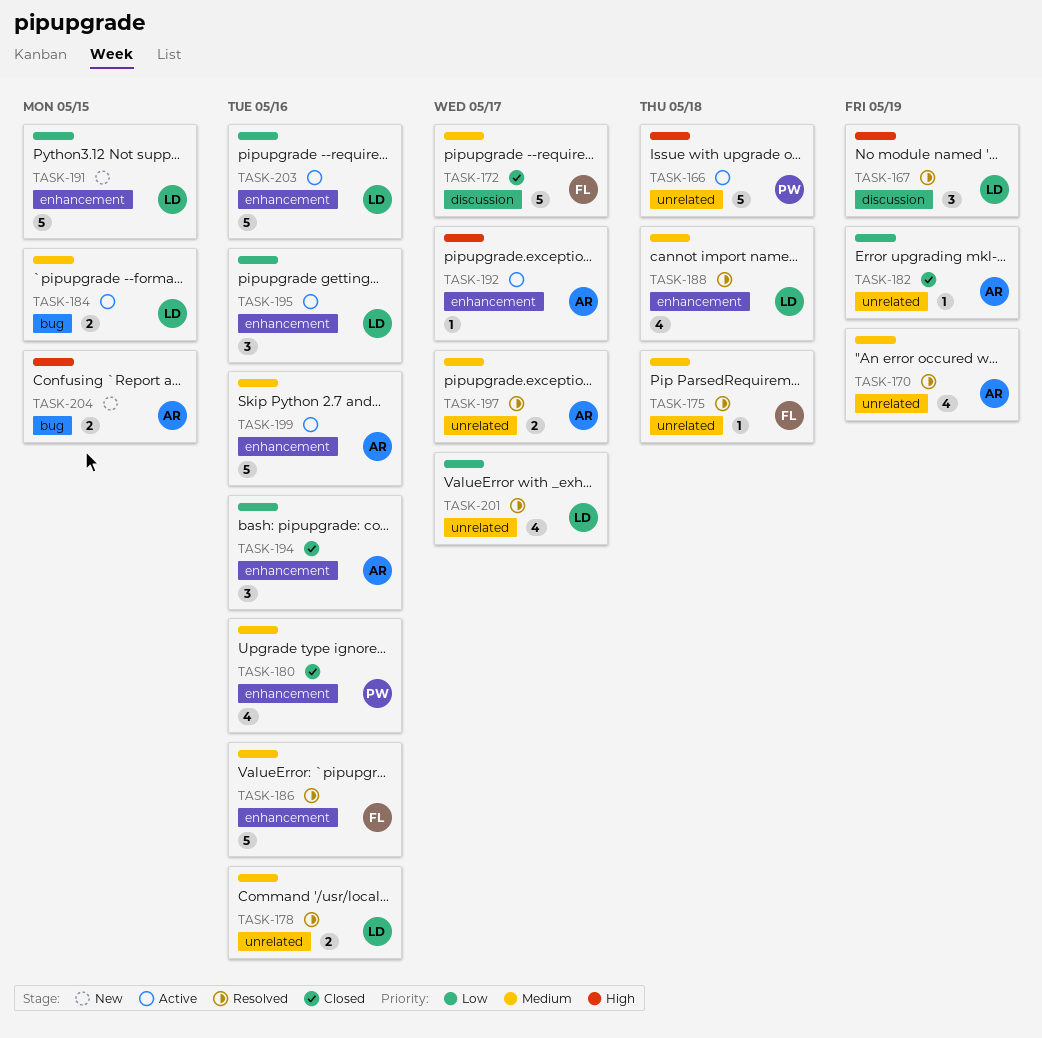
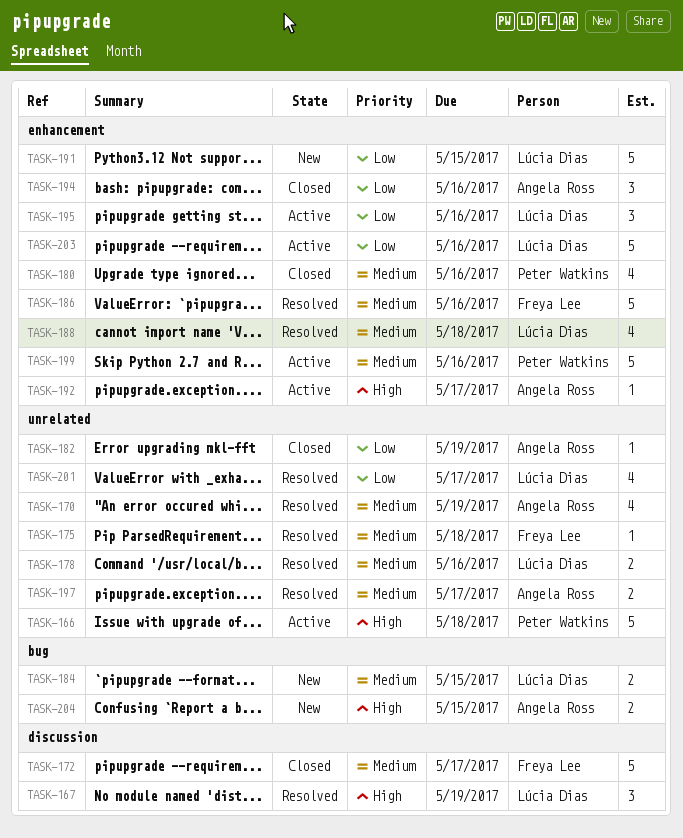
TASK-184, status: Active -> New
TASK-199, owner: Angela Ross -> Peter Watkins

